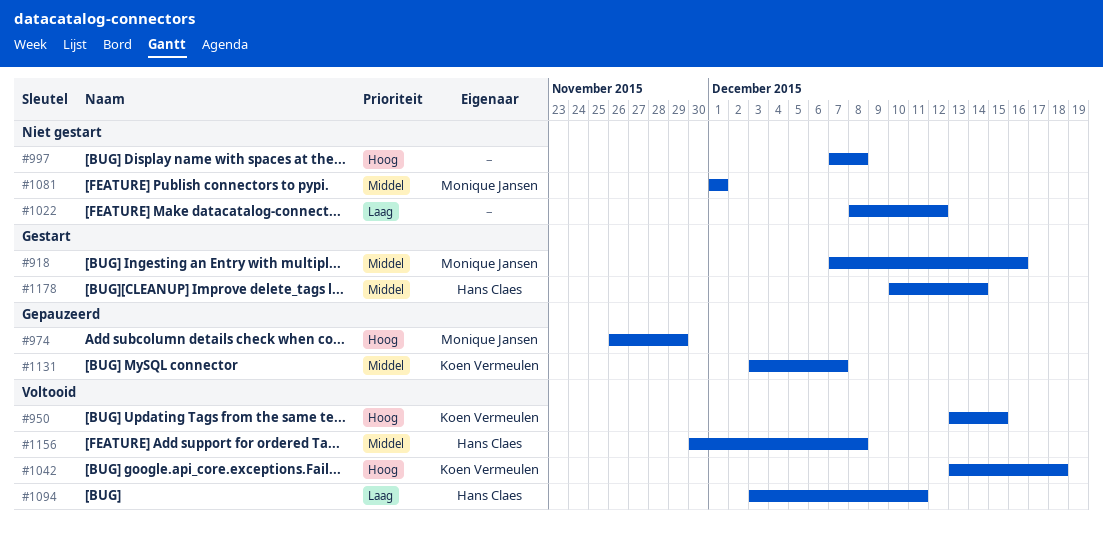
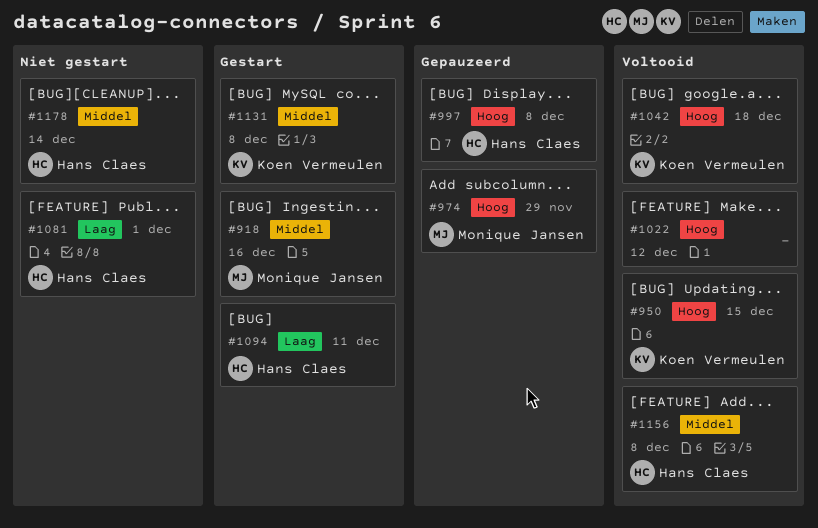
#997, status: Niet gestart -> Gepauzeerd
#997, owner: none -> Hans Claes
#1022, status: Niet gestart -> Voltooid
#1022, priority: Laag -> Hoog
#1081, owner: Monique Jansen -> Hans Claes
#1081, priority: Middel -> Laag
#1094, status: Voltooid -> Gestart
#1131, status: Gepauzeerd -> Gestart
#1131, due: Dec 7 -> Dec 8
#1178, status: Gestart -> Niet gestart

